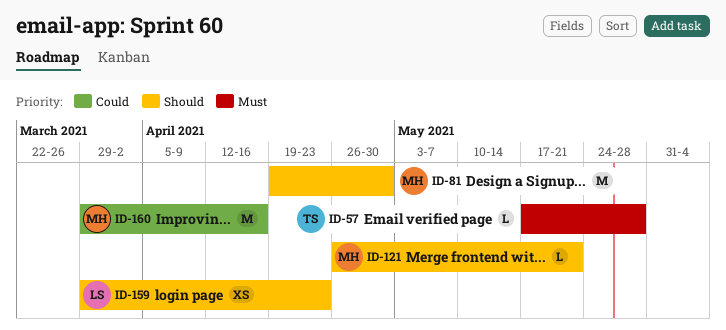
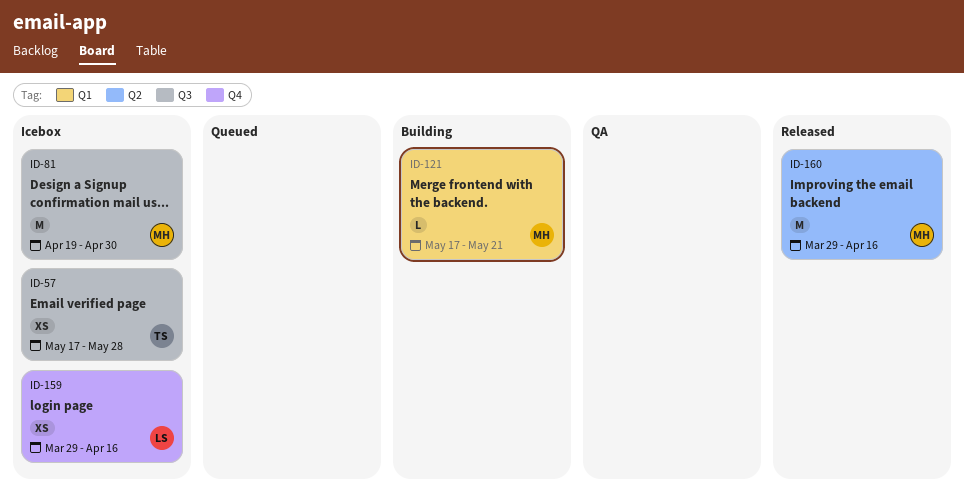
ID-57, estimate: L -> XS
ID-121, start: Apr 26 -> May 17
ID-159, due: Apr 23 -> Apr 16

